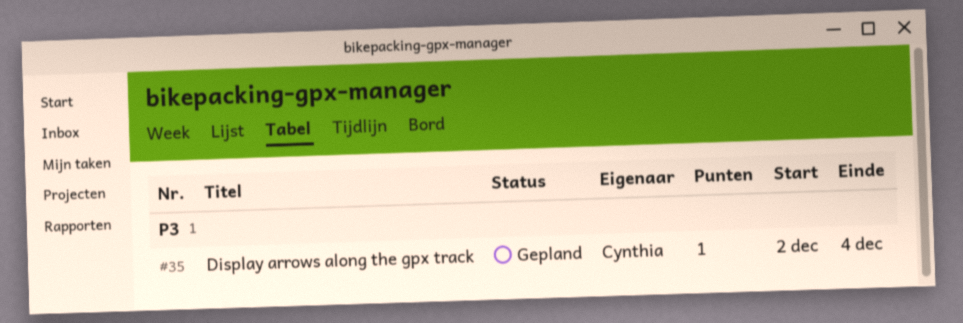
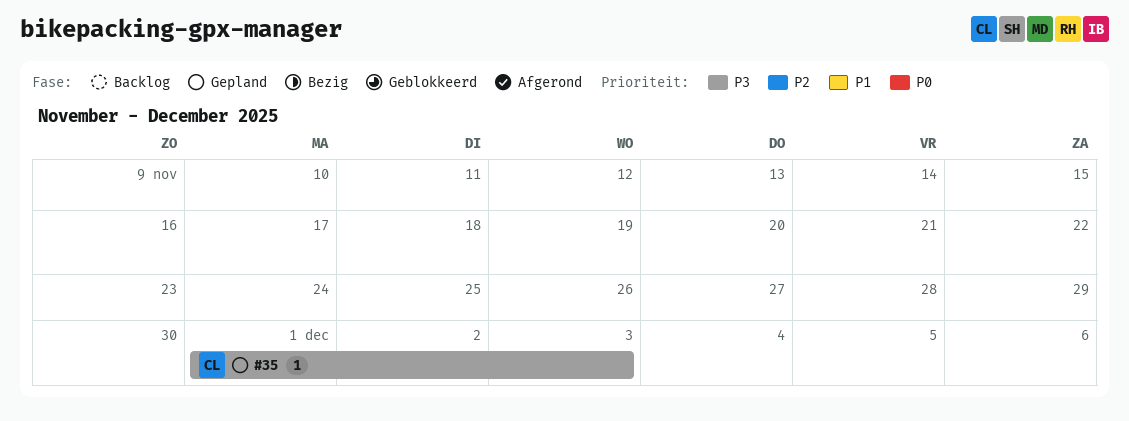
#35, start: Dec 2 -> Dec 1
#35, due: Dec 4 -> Dec 3

